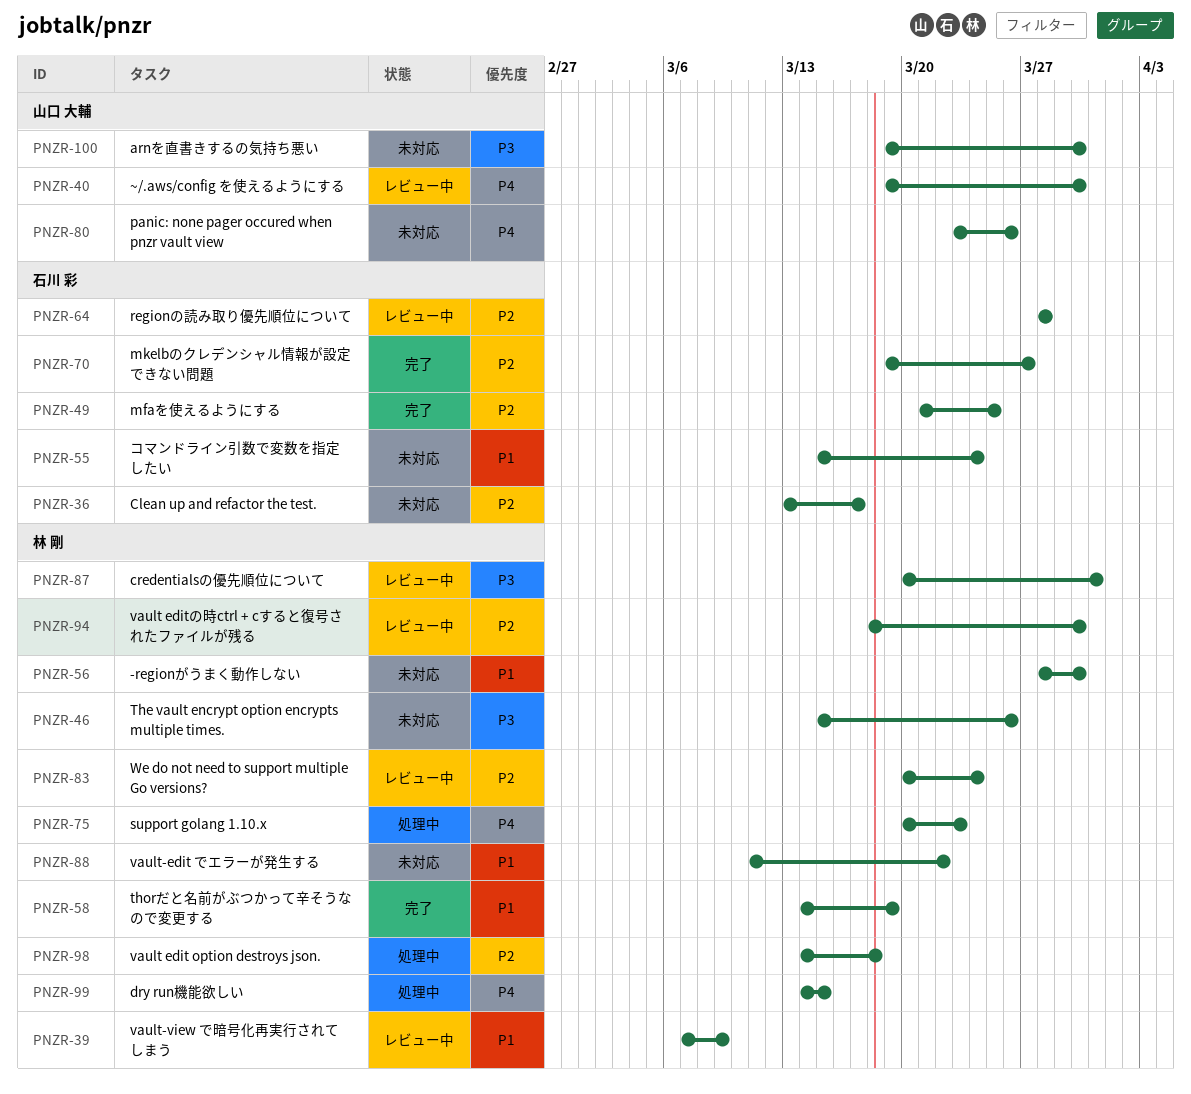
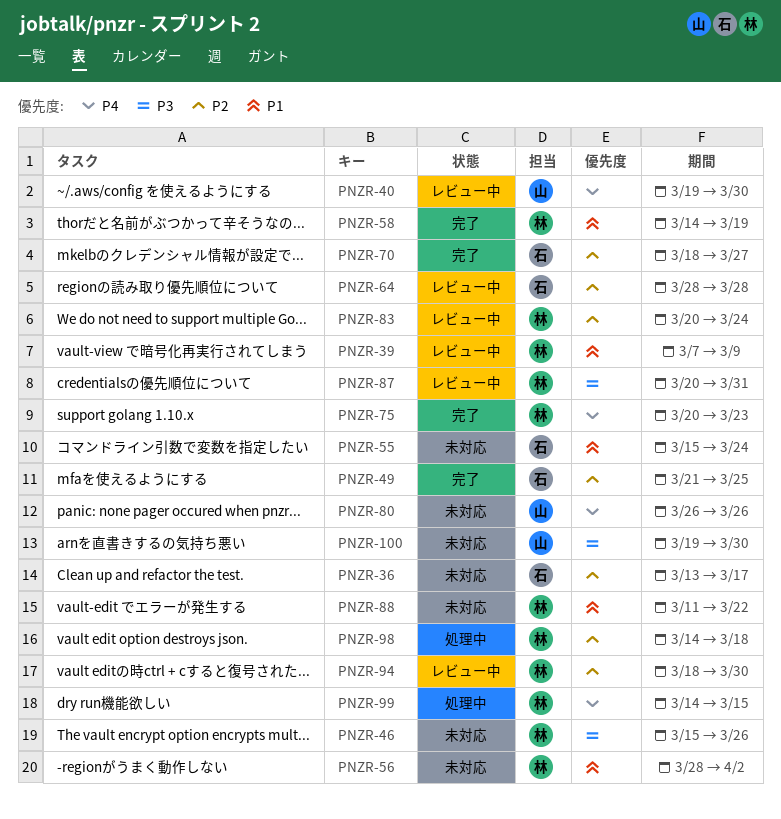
PNZR-56, due: Mar 30 -> Apr 2
PNZR-70, start: Mar 19 -> Mar 18
PNZR-75, status: 処理中 -> 完了
PNZR-80, start: Mar 23 -> Mar 26

